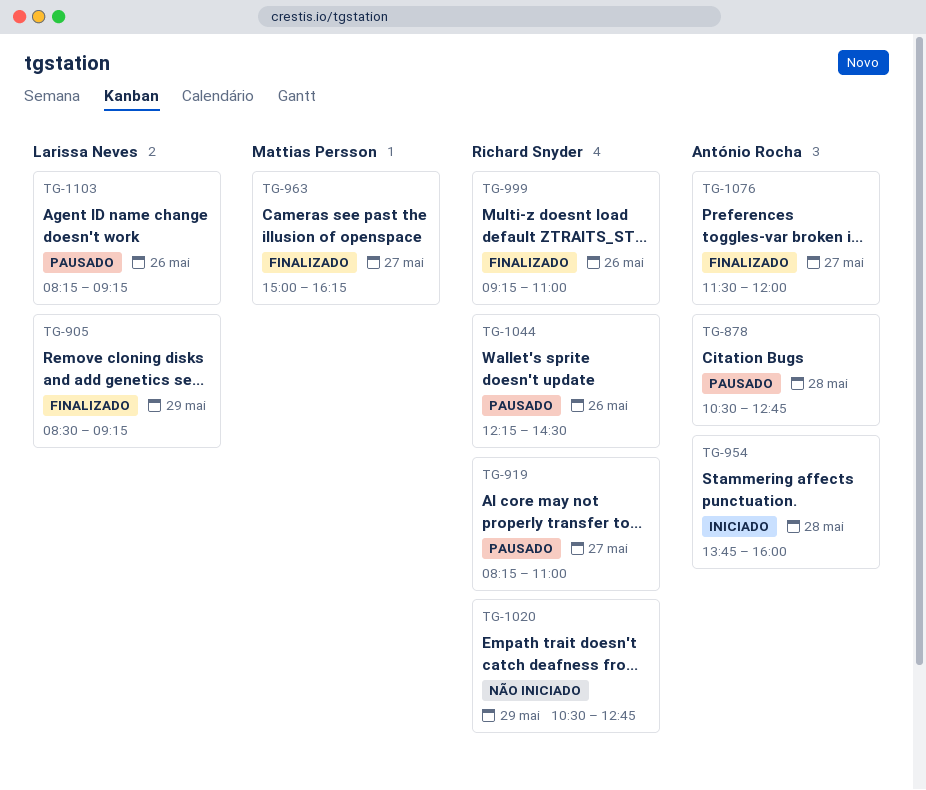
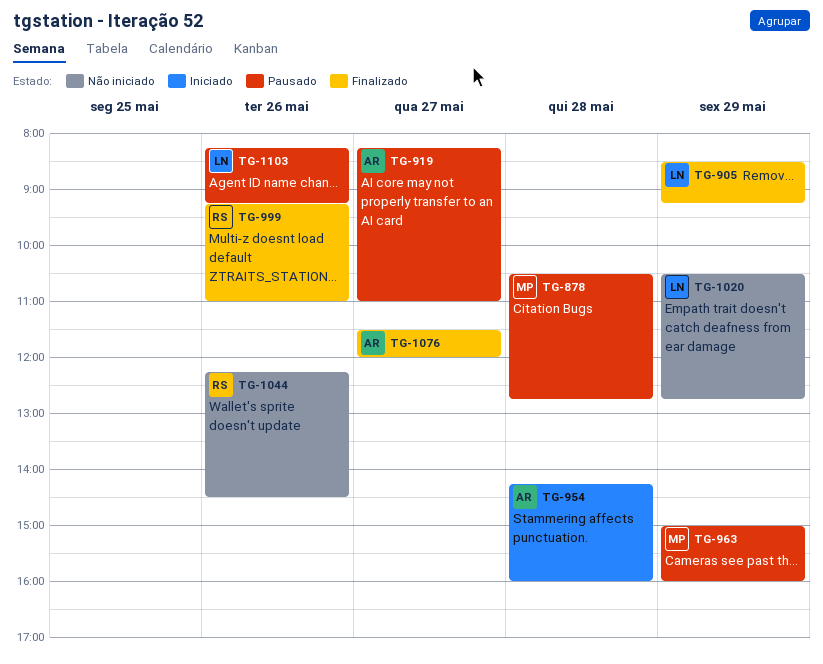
TG-878, owner: António Rocha -> Mattias Persson
TG-919, owner: Richard Snyder -> António Rocha
TG-954, begins: 13:45 -> 14:15
TG-963, status: Finalizado -> Pausado
TG-963, day: May 27 -> May 29
TG-963, ends: 16:15 -> 16:00
TG-1020, owner: Richard Snyder -> Larissa Neves
TG-1044, status: Pausado -> Não iniciado

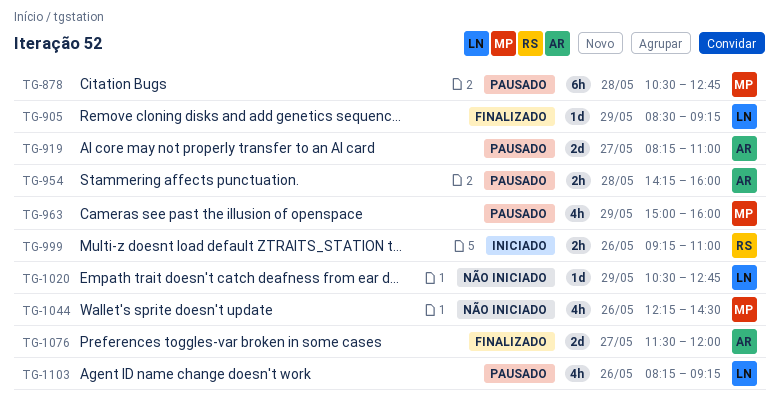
TG-954, status: Iniciado -> Pausado
TG-999, status: Finalizado -> Iniciado
TG-1044, owner: RS -> MP

